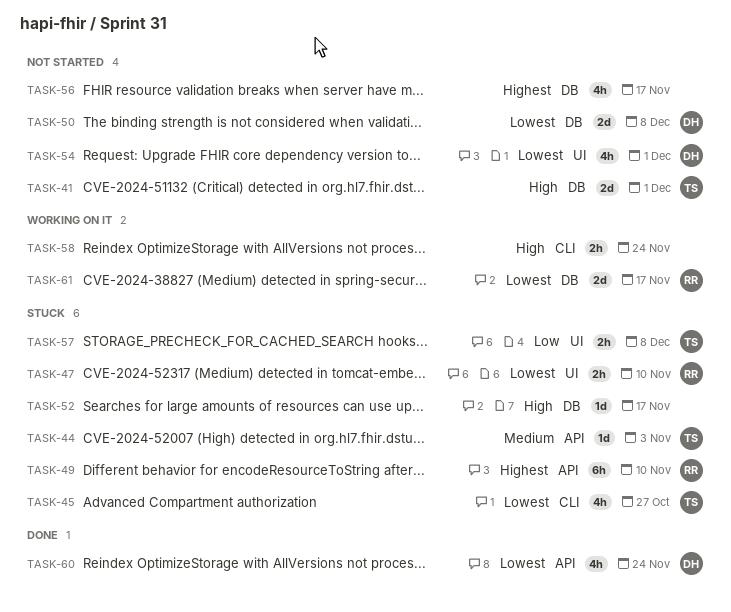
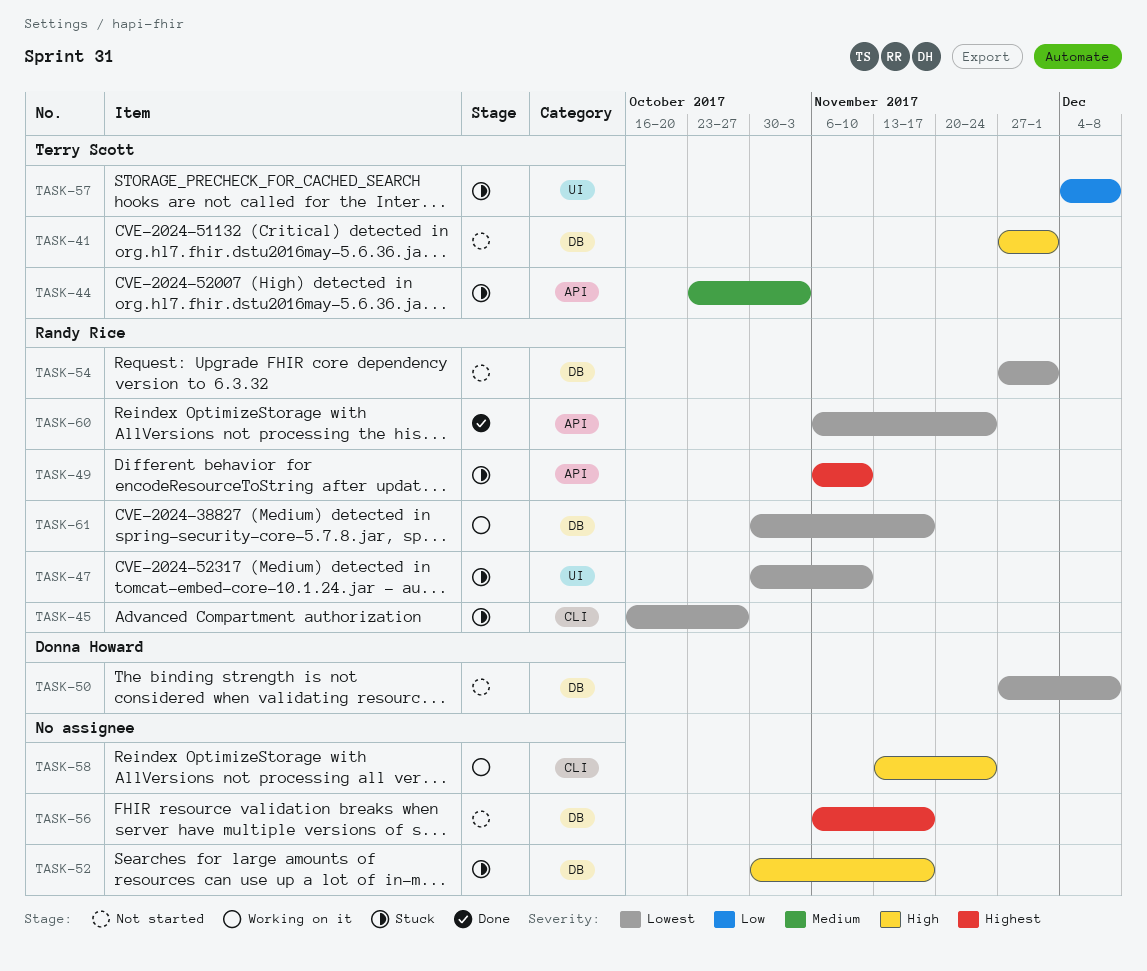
TASK-45, owner: Terry Scott -> Randy Rice
TASK-54, owner: Donna Howard -> Randy Rice
TASK-54, label: UI -> DB
TASK-60, owner: Donna Howard -> Randy Rice

